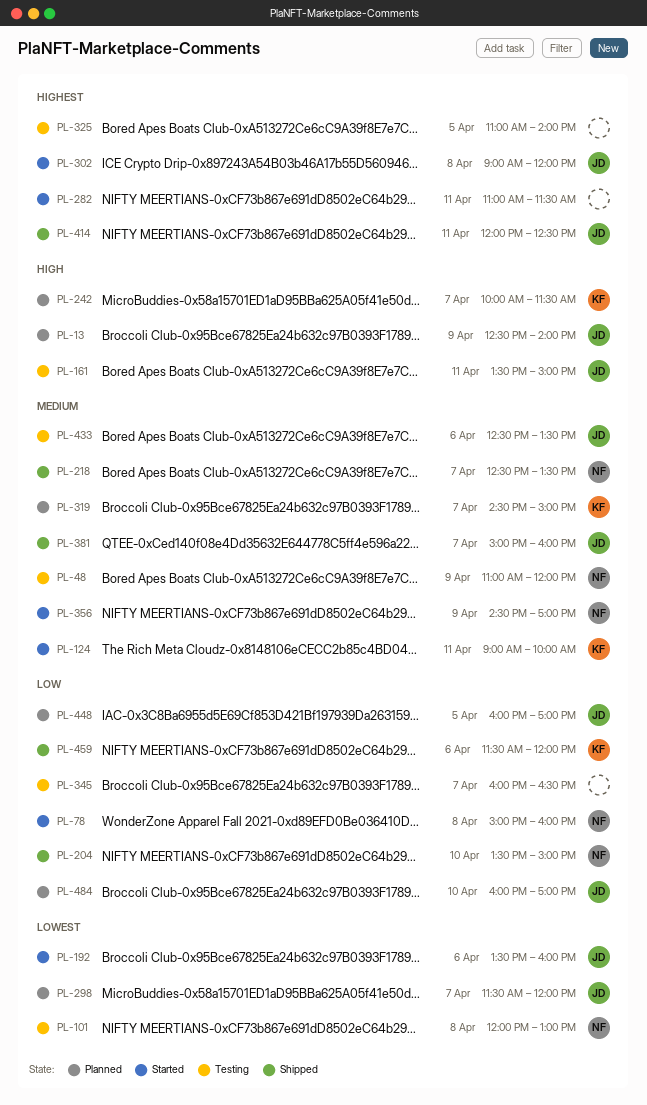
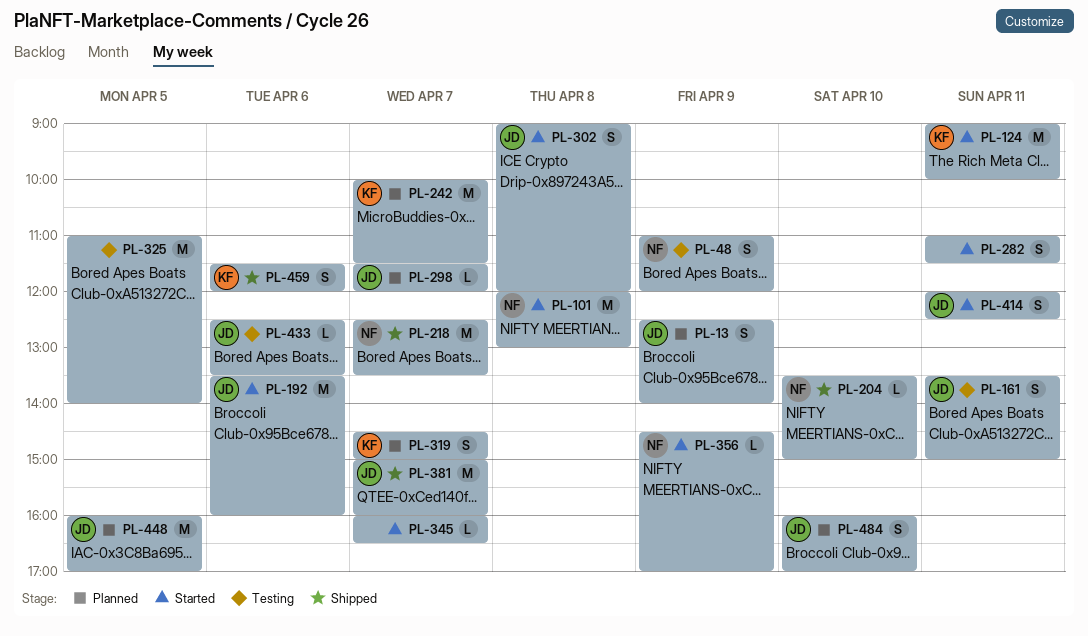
PL-78: present -> none
PL-101, status: Testing -> Started
PL-345, status: Testing -> Started
PL-414, status: Shipped -> Started

